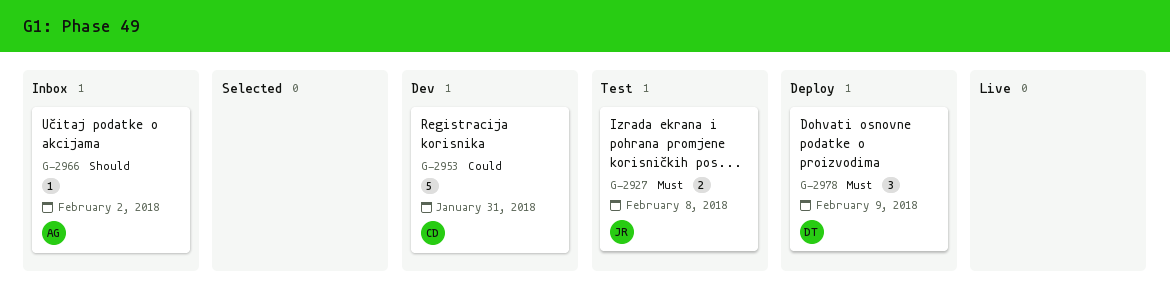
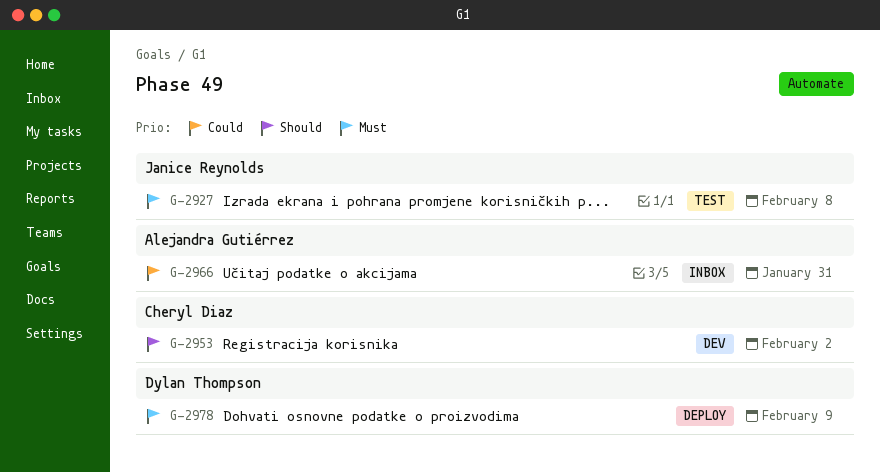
G-2953, priority: Could -> Should
G-2953, due: Jan 31 -> Feb 2
G-2966, priority: Should -> Could
G-2966, due: Feb 2 -> Jan 31

